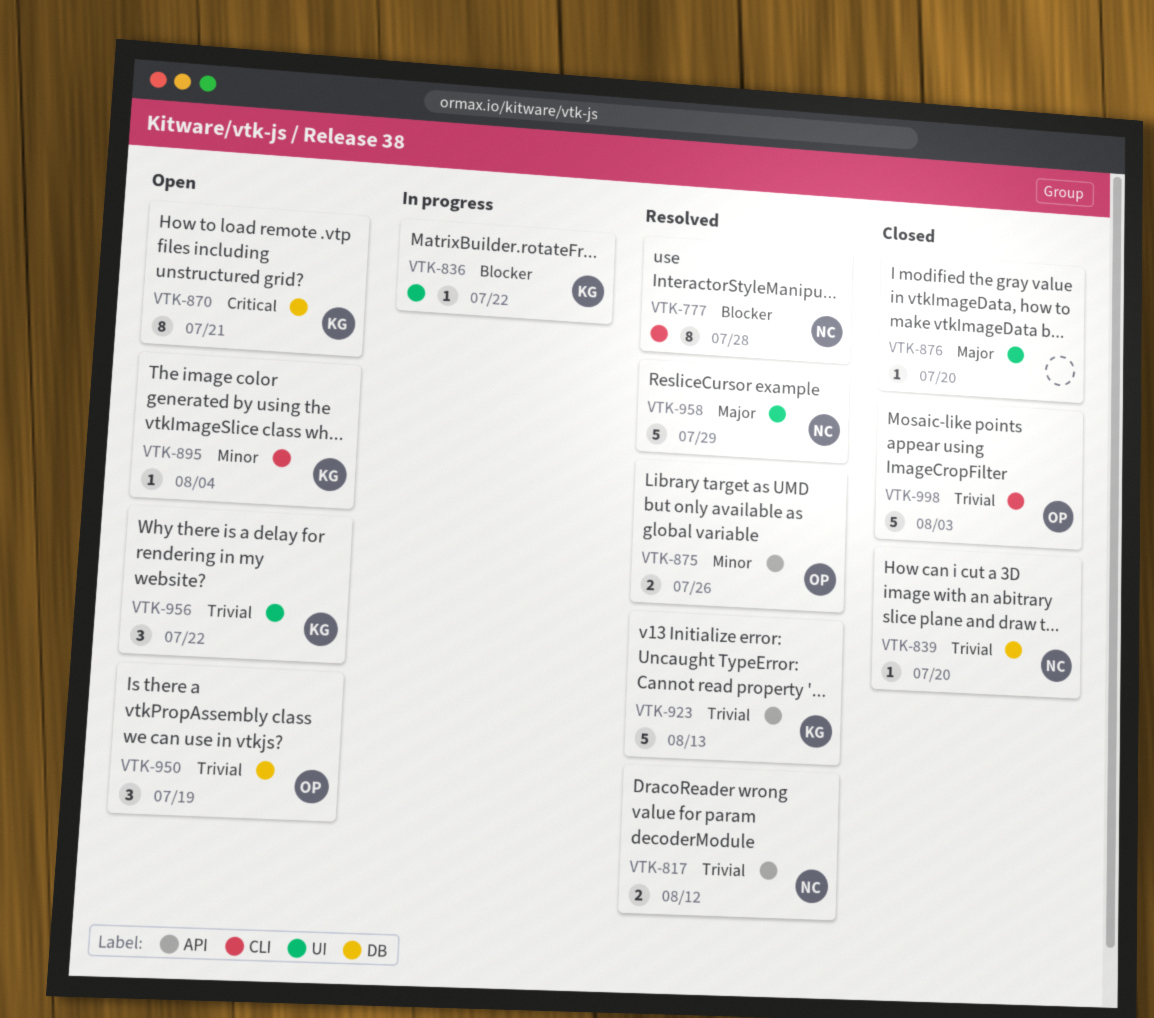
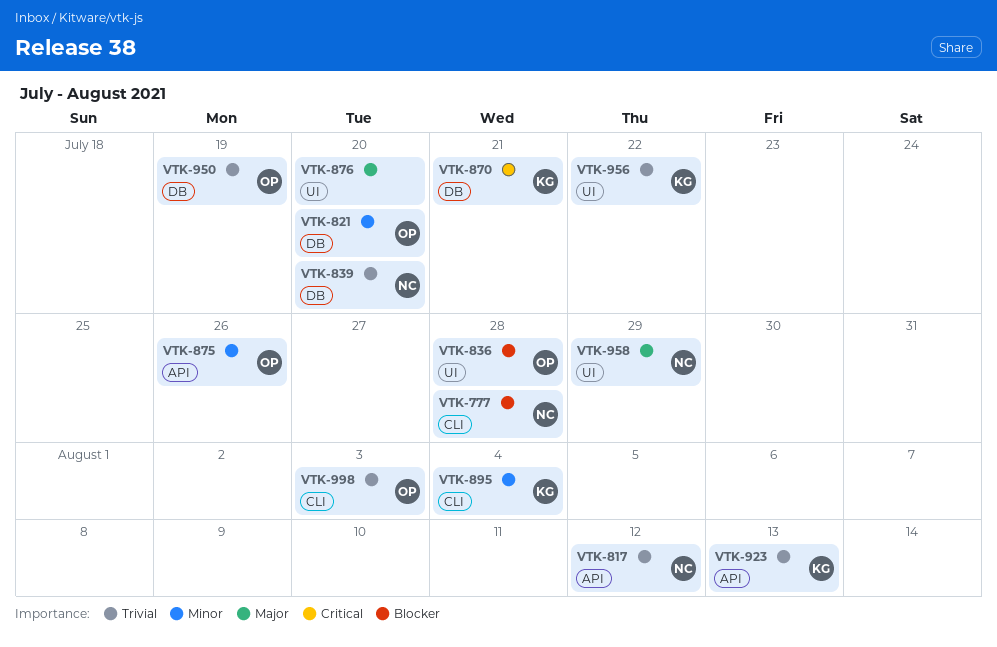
VTK-821: none -> present
VTK-836, owner: KG -> OP
VTK-836, due: Jul 22 -> Jul 28

